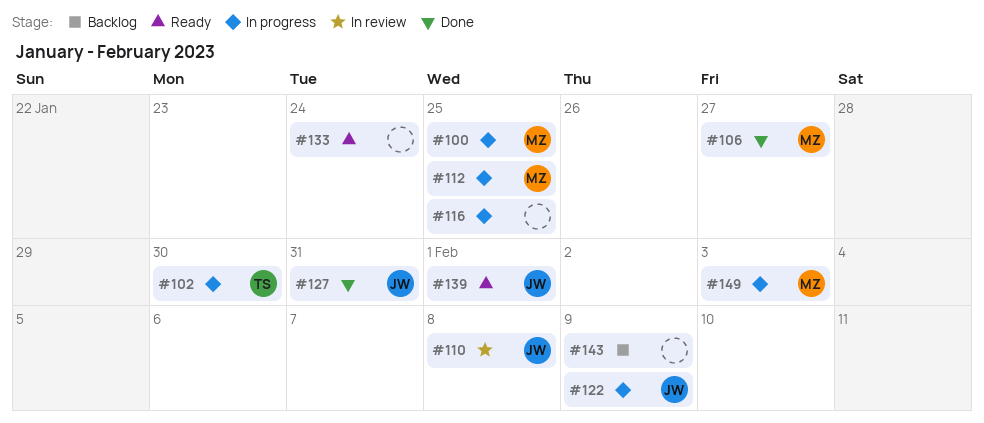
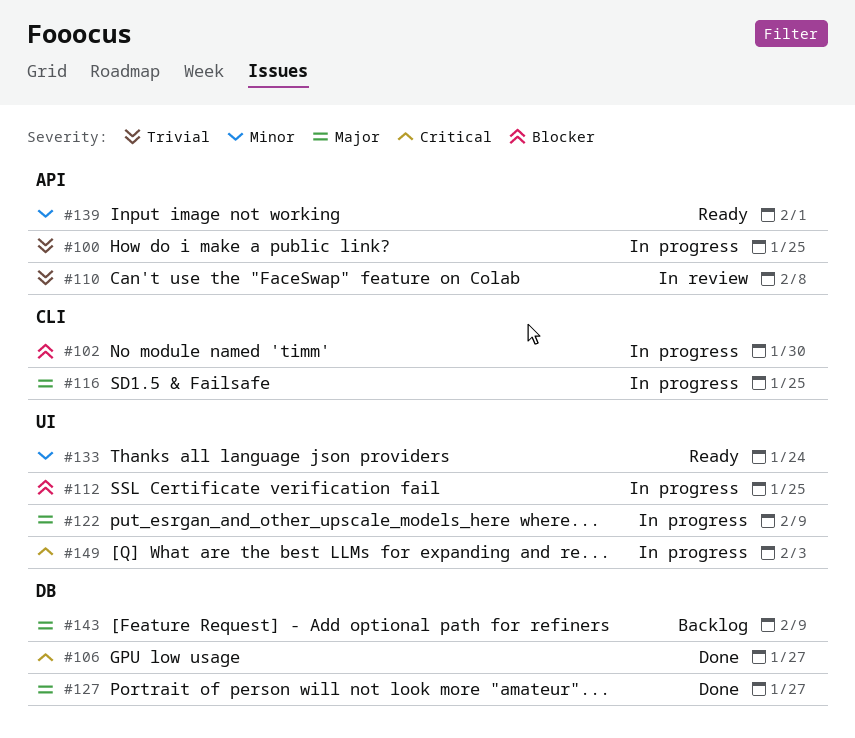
#127, due: Jan 31 -> Jan 27

